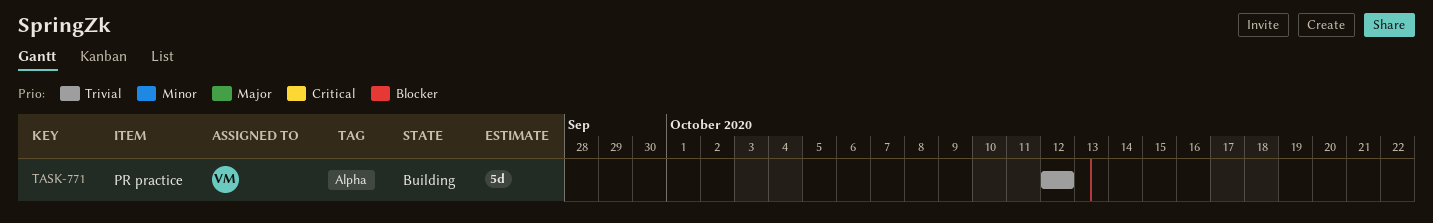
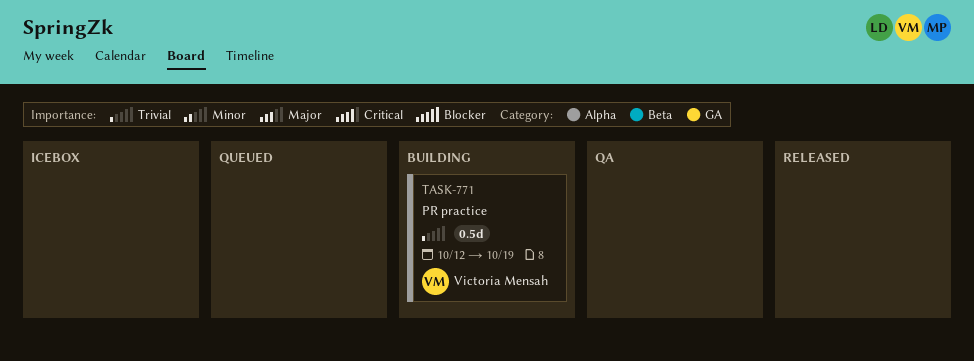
TASK-771, estimate: 5d -> 0.5d
TASK-771, due: Oct 12 -> Oct 19

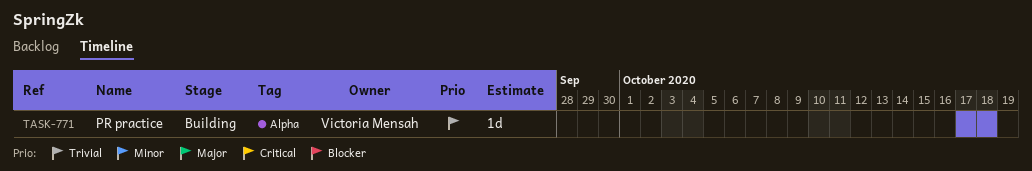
TASK-771, estimate: 0.5d -> 1d
TASK-771, start: Oct 12 -> Oct 17
TASK-771, due: Oct 19 -> Oct 18

